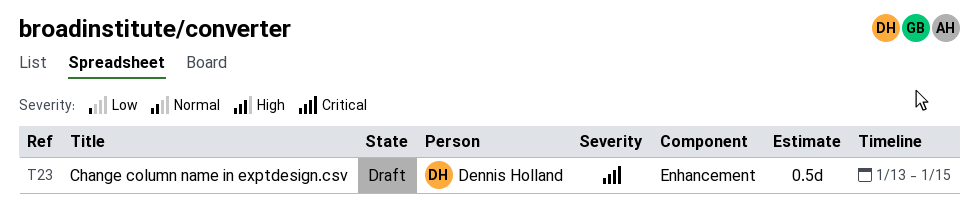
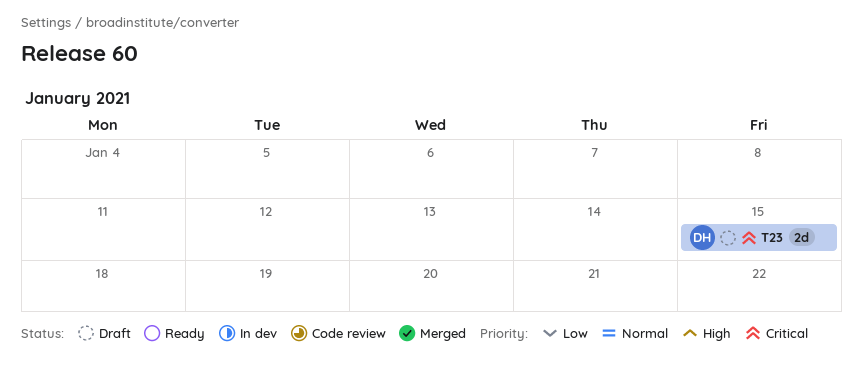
T23, estimate: 0.5d -> 2d
T23, start: Jan 13 -> Jan 15

